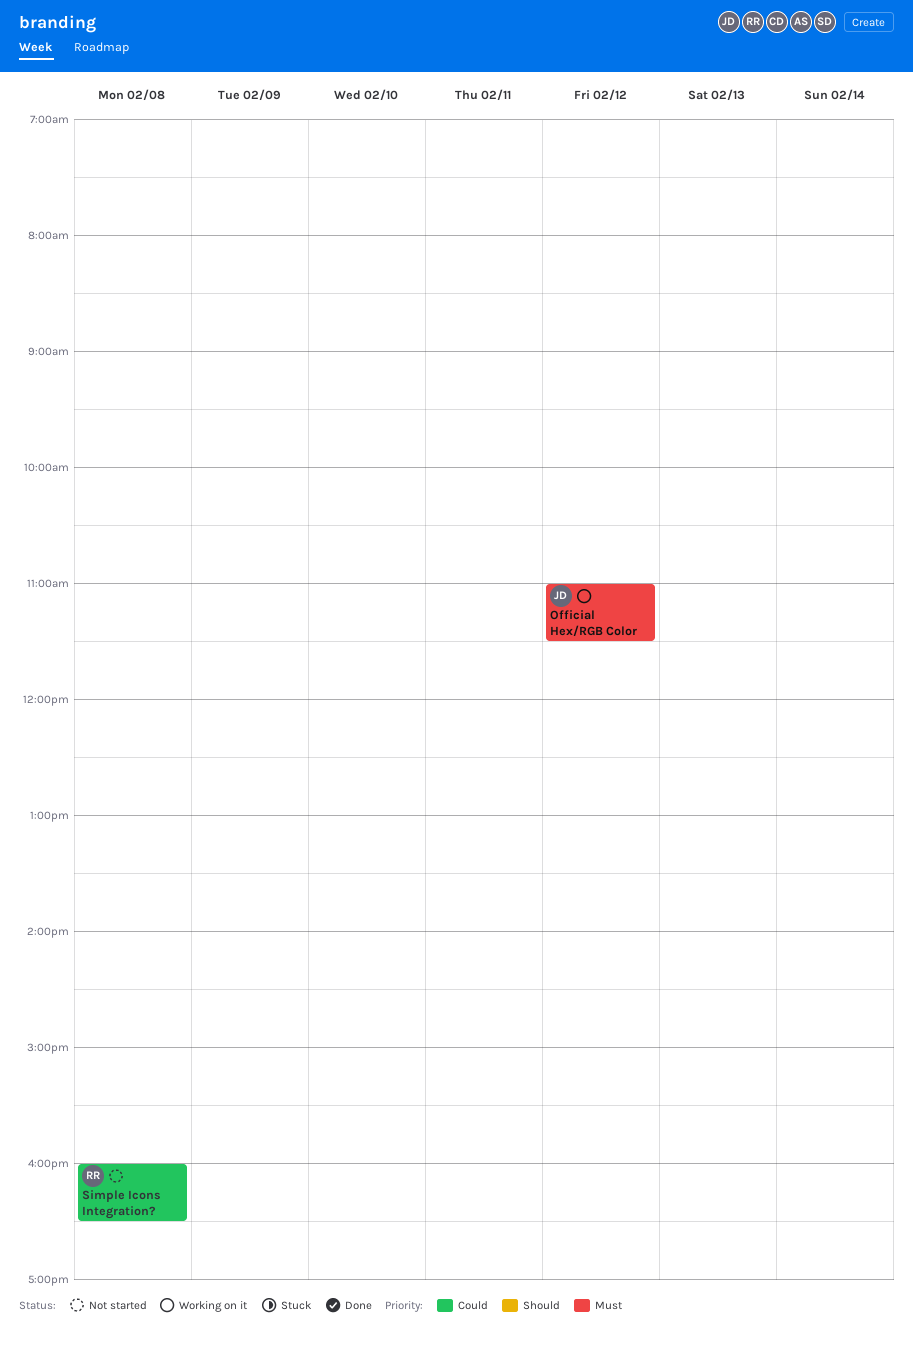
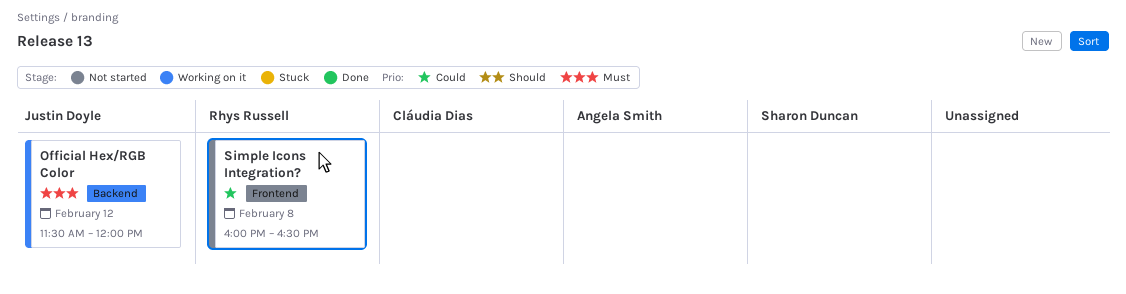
Official Hex/RGB Color, begins: 11:00 -> 11:30
Official Hex/RGB Color, ends: 11:30 -> 12:00

